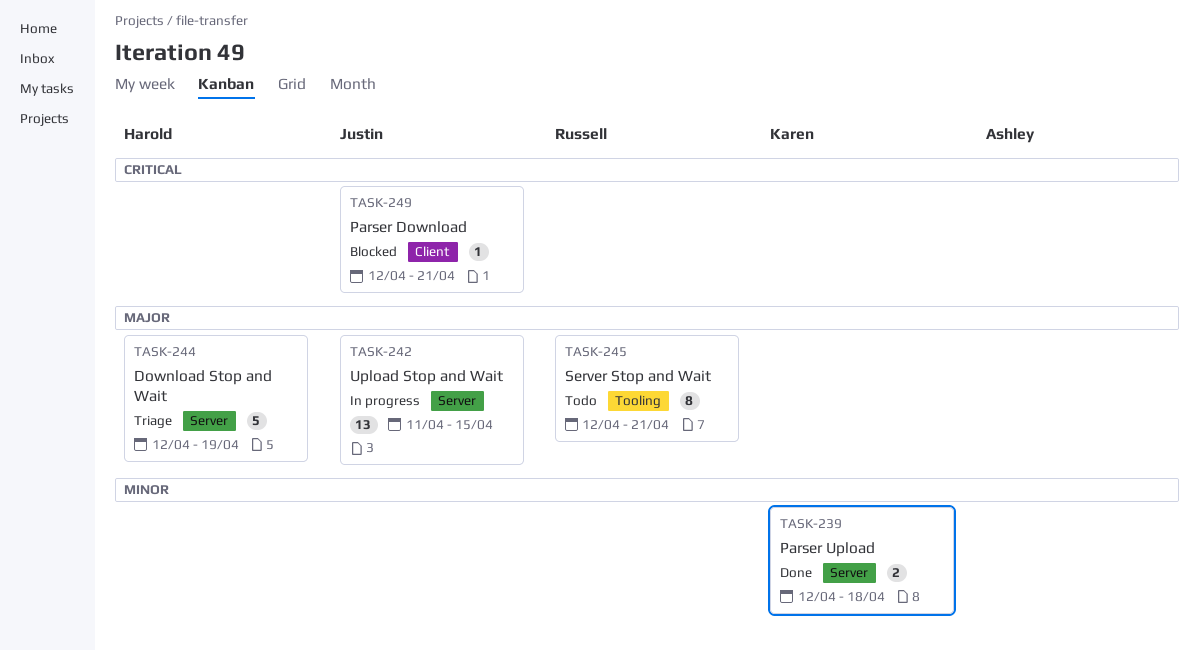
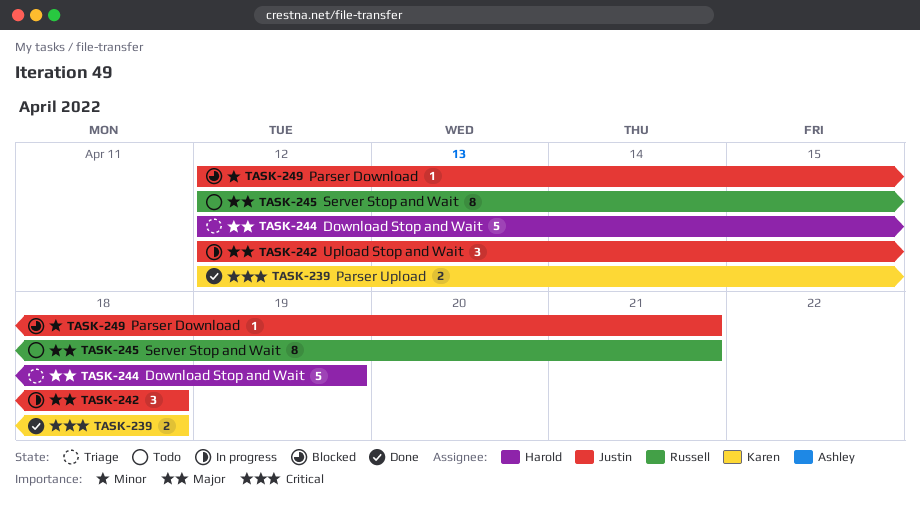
TASK-239, priority: Minor -> Critical
TASK-242, estimate: 13 -> 3
TASK-242, start: Apr 11 -> Apr 12
TASK-242, due: Apr 15 -> Apr 18
TASK-249, priority: Critical -> Minor

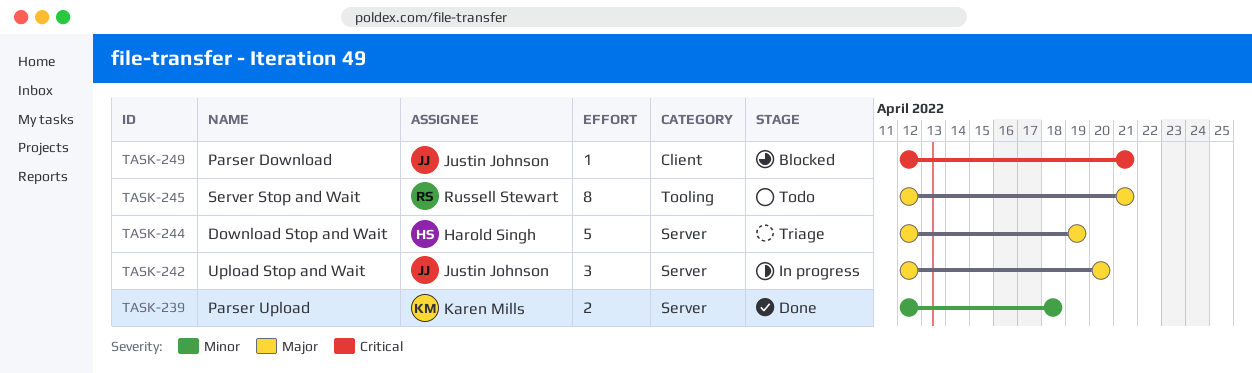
TASK-239, priority: Critical -> Minor
TASK-242, due: Apr 18 -> Apr 20
TASK-249, priority: Minor -> Critical

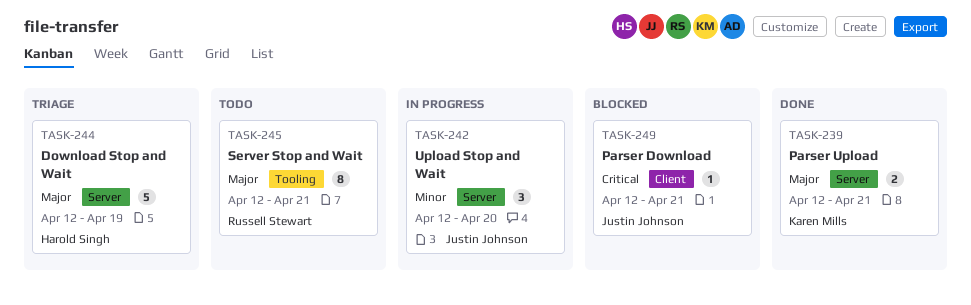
TASK-239, priority: Minor -> Major
TASK-239, due: Apr 18 -> Apr 21
TASK-242, priority: Major -> Minor

